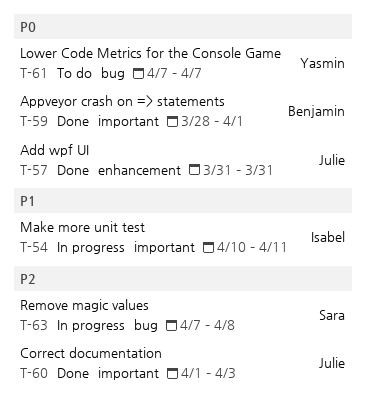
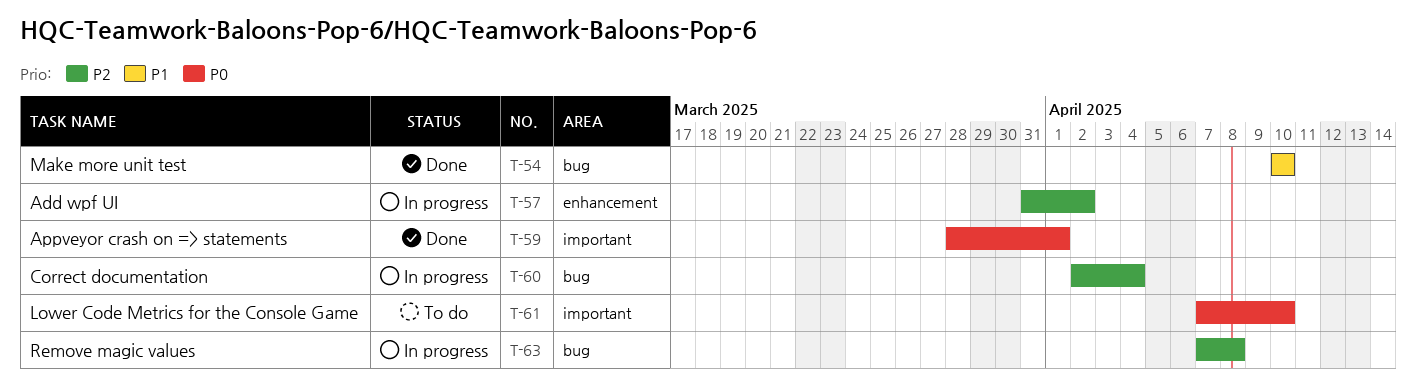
T-54, status: In progress -> Done
T-54, label: important -> bug
T-54, due: Apr 11 -> Apr 10
T-57, status: Done -> In progress
T-57, priority: P0 -> P2
T-57, due: Mar 31 -> Apr 2
T-60, status: Done -> In progress
T-60, label: important -> bug
T-60, start: Apr 1 -> Apr 2
T-60, due: Apr 3 -> Apr 4
T-61, label: bug -> important
T-61, due: Apr 7 -> Apr 10

